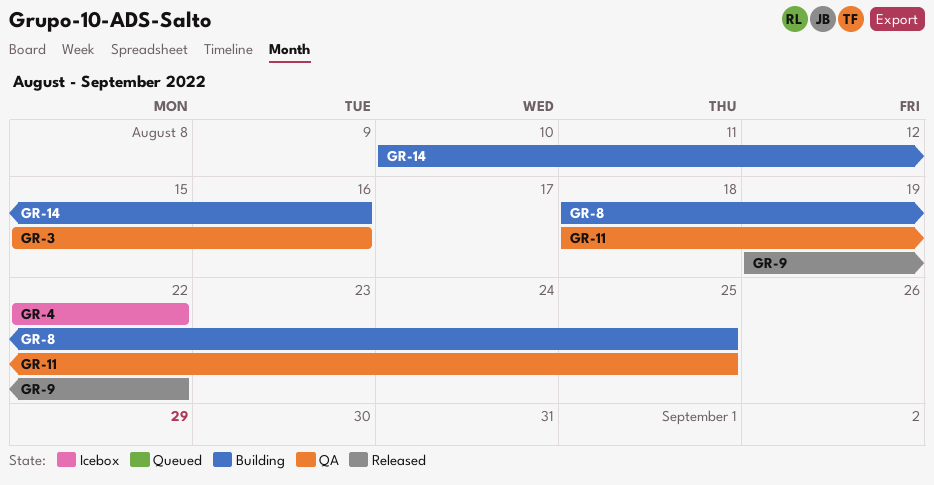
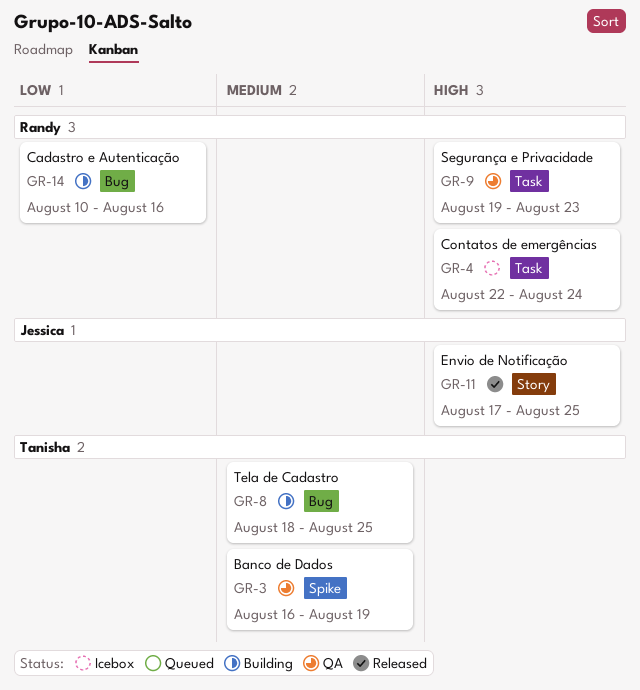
GR-3, start: Aug 15 -> Aug 16
GR-3, due: Aug 16 -> Aug 19
GR-4, due: Aug 22 -> Aug 24
GR-9, status: Released -> QA
GR-9, due: Aug 22 -> Aug 23
GR-11, status: QA -> Released
GR-11, start: Aug 18 -> Aug 17

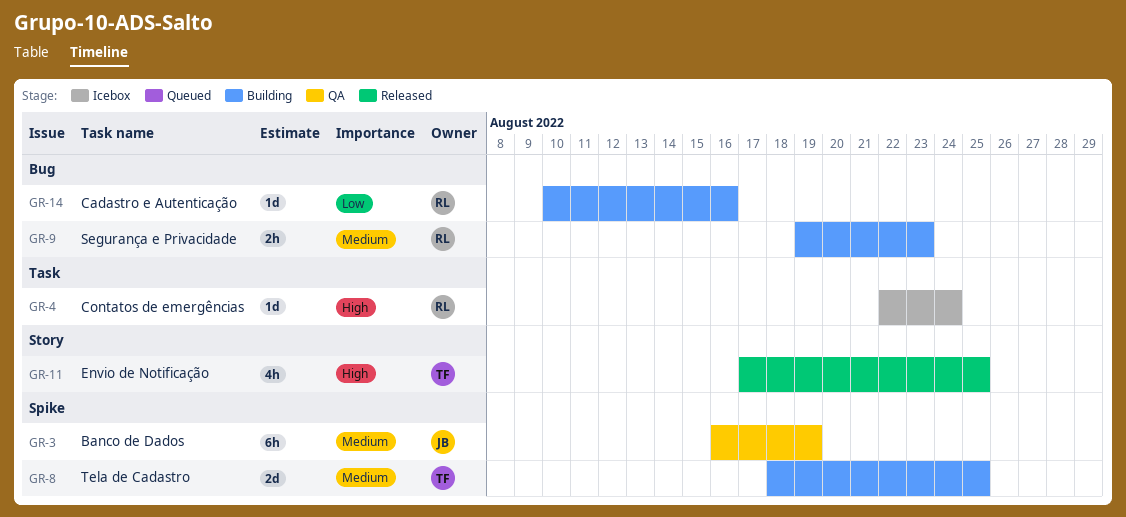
GR-3, owner: Tanisha -> Jessica
GR-8, label: Bug -> Spike
GR-9, status: QA -> Building
GR-9, priority: High -> Medium
GR-9, label: Task -> Bug
GR-11, owner: Jessica -> Tanisha

